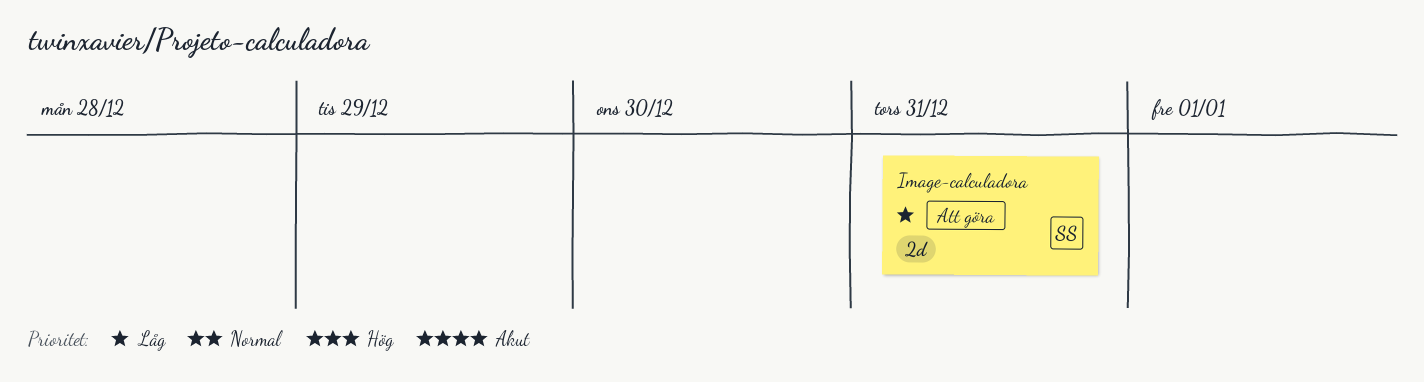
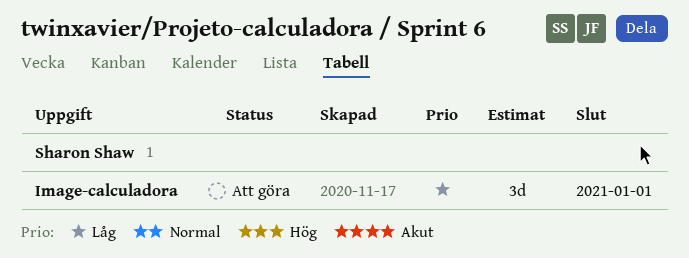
Image-calculadora, estimate: 2d -> 3d
Image-calculadora, due: Dec 31 -> Jan 1

